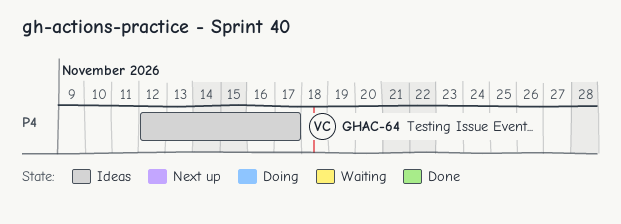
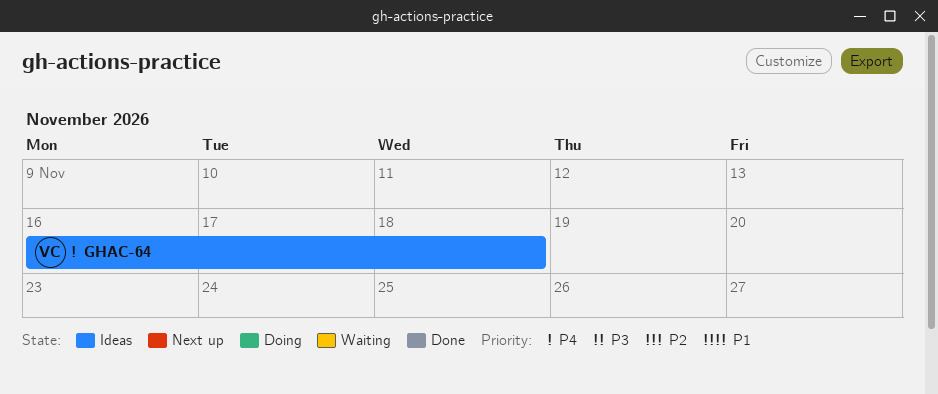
GHAC-64, start: Nov 12 -> Nov 16
GHAC-64, due: Nov 17 -> Nov 18

